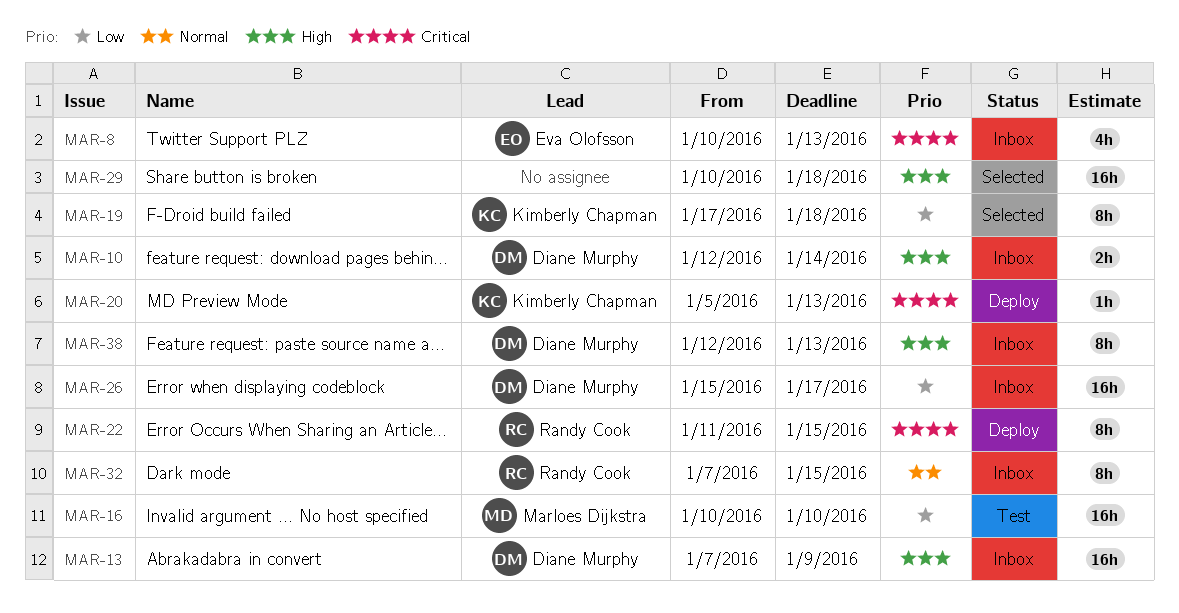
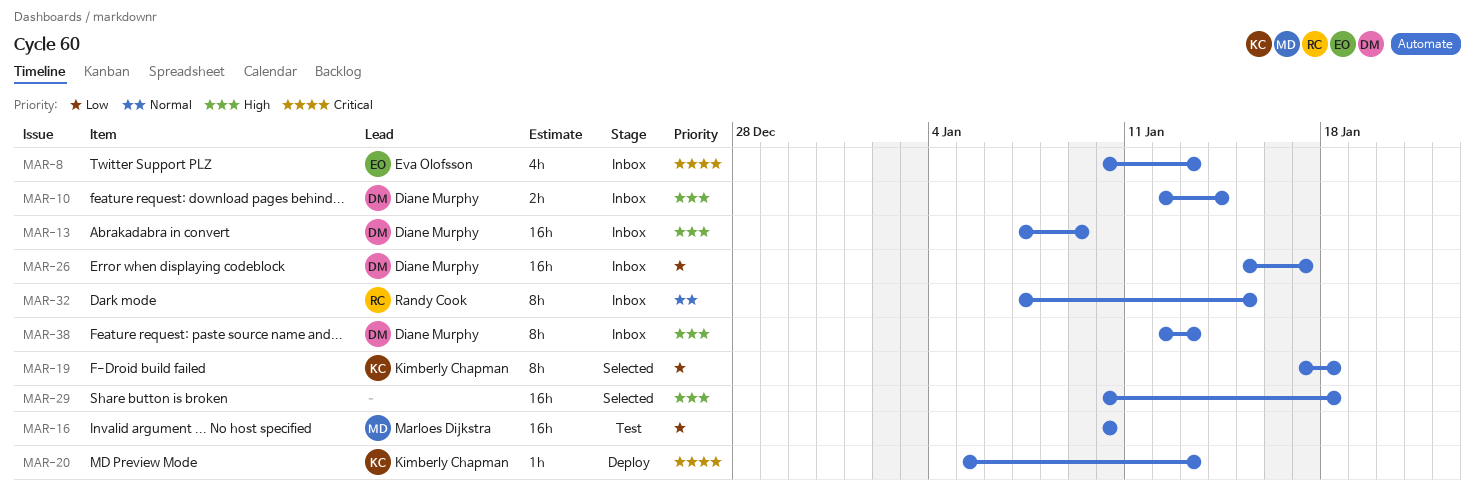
MAR-22: present -> none

